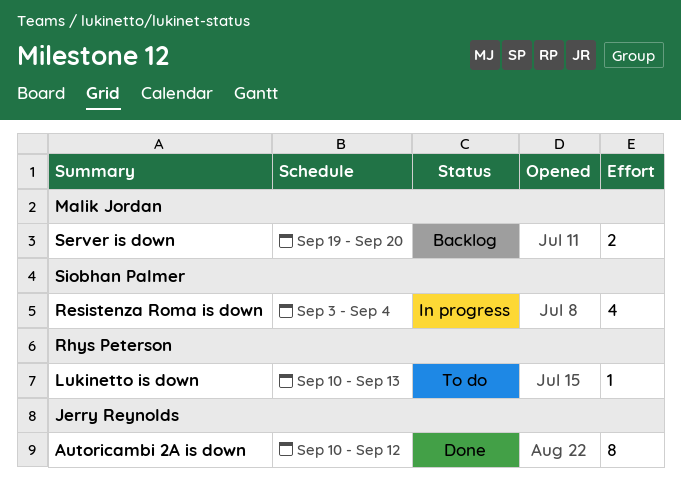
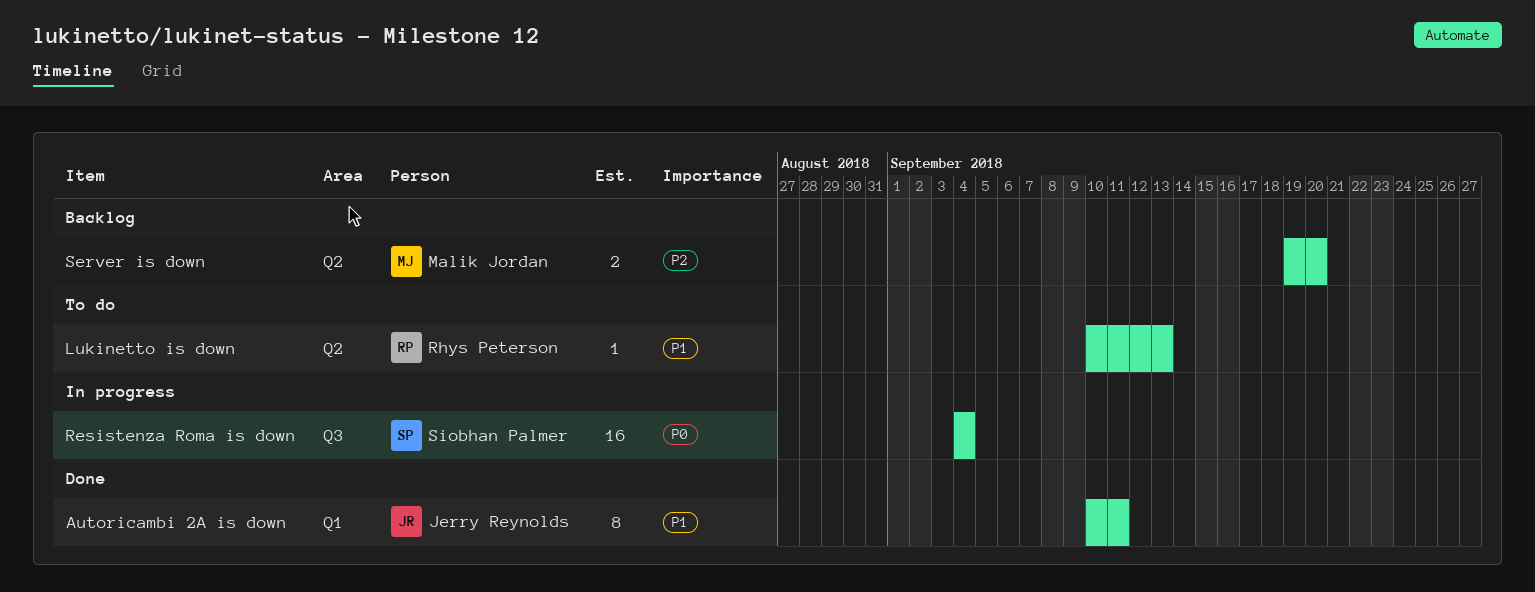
Autoricambi 2A is down, due: Sep 12 -> Sep 11
Resistenza Roma is down, estimate: 4 -> 16
Resistenza Roma is down, start: Sep 3 -> Sep 4

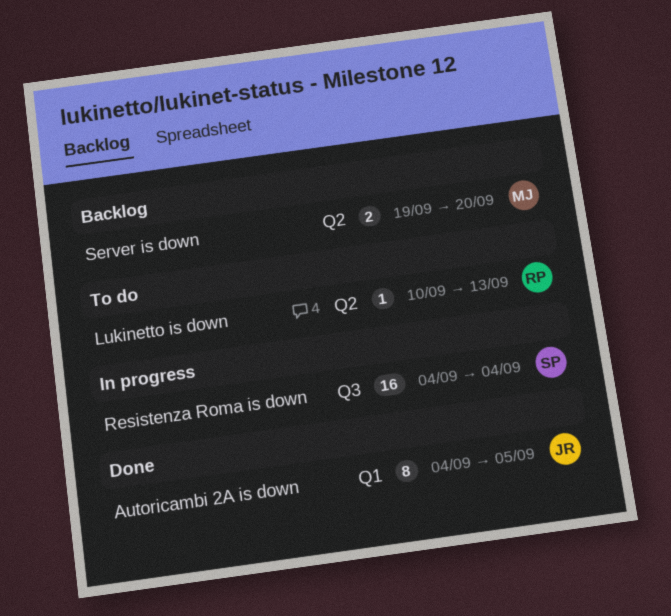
Autoricambi 2A is down, start: Sep 10 -> Sep 4
Autoricambi 2A is down, due: Sep 11 -> Sep 5

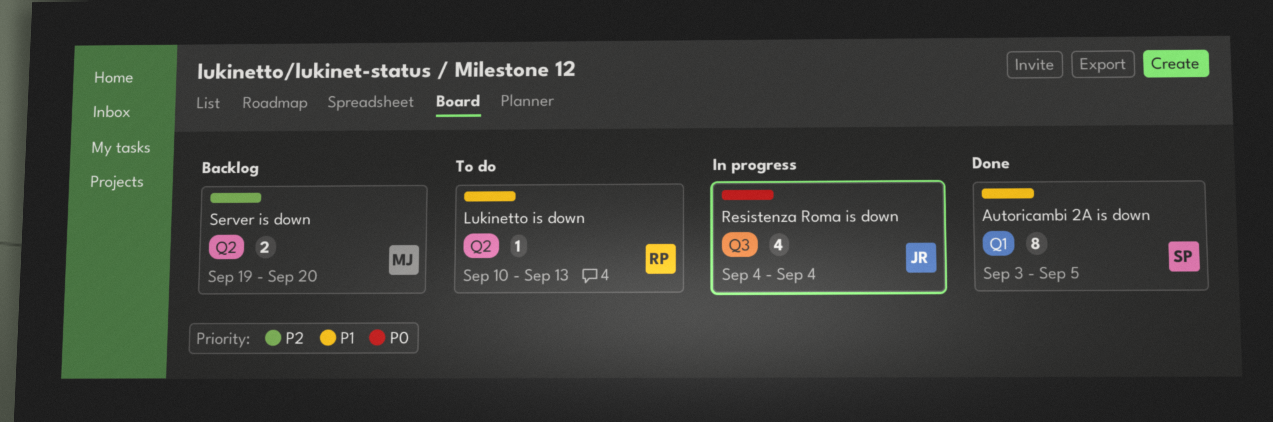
Autoricambi 2A is down, owner: JR -> SP
Autoricambi 2A is down, start: Sep 4 -> Sep 3
Resistenza Roma is down, owner: SP -> JR
Resistenza Roma is down, estimate: 16 -> 4

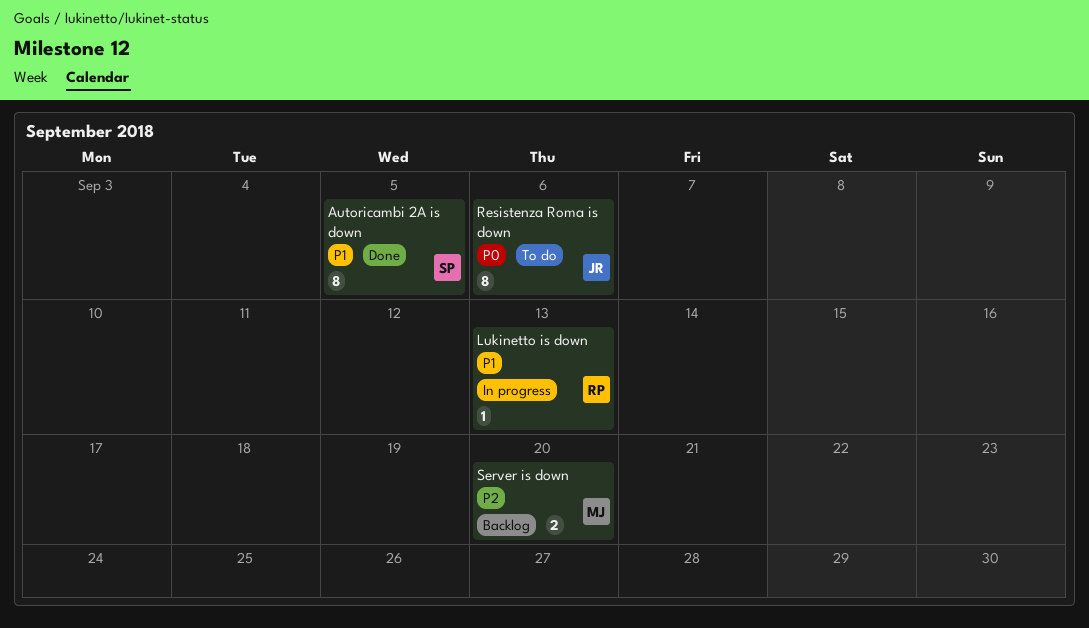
Lukinetto is down, status: To do -> In progress
Resistenza Roma is down, status: In progress -> To do
Resistenza Roma is down, estimate: 4 -> 8
Resistenza Roma is down, due: Sep 4 -> Sep 6

